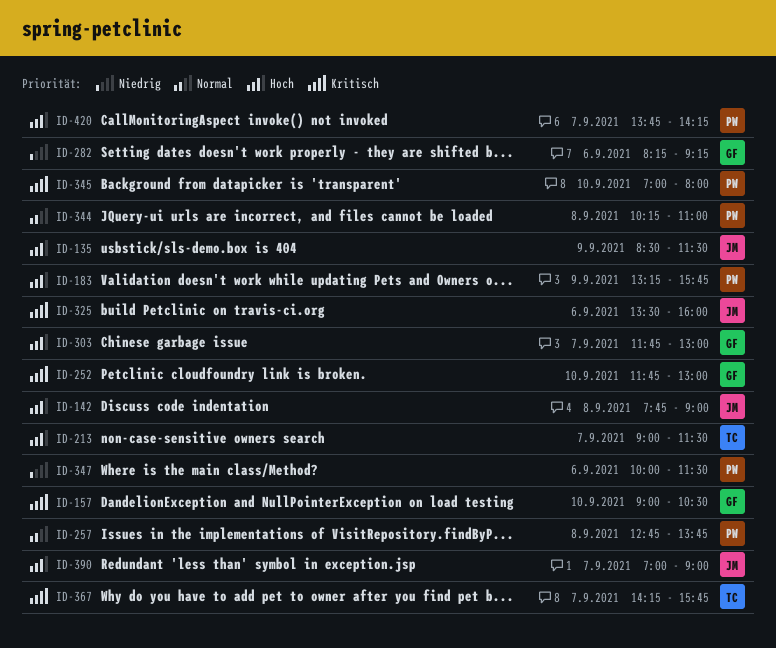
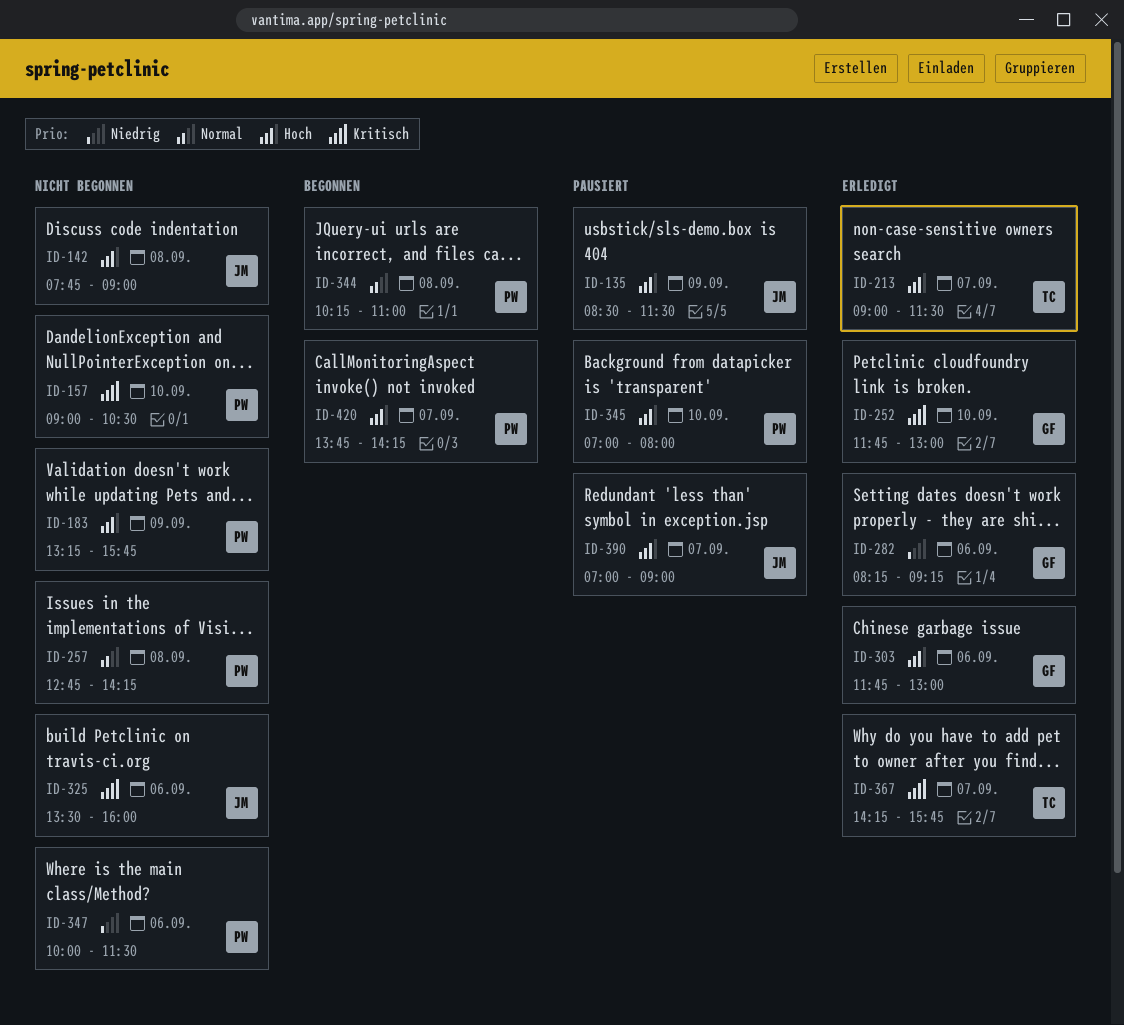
ID-157, owner: GF -> PW
ID-257, ends: 13:45 -> 14:15
ID-303, day: Sep 7 -> Sep 6
ID-345, priority: Kritisch -> Hoch

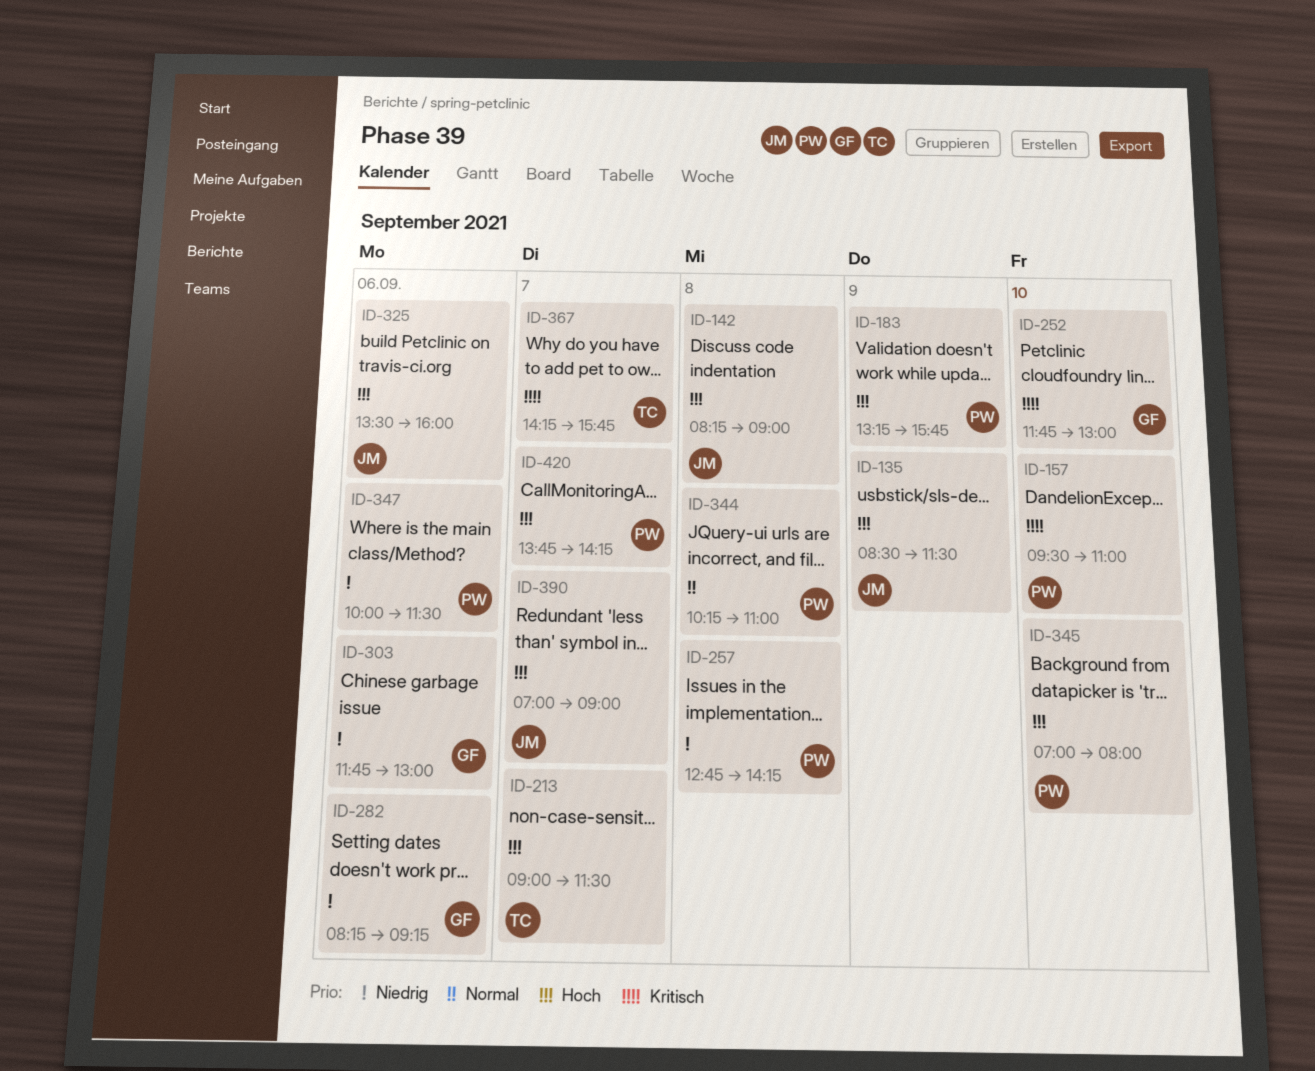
ID-142, begins: 07:45 -> 08:15
ID-157, begins: 09:00 -> 09:30
ID-157, ends: 10:30 -> 11:00
ID-257, priority: Normal -> Niedrig
ID-303, priority: Hoch -> Niedrig
ID-325, priority: Kritisch -> Hoch

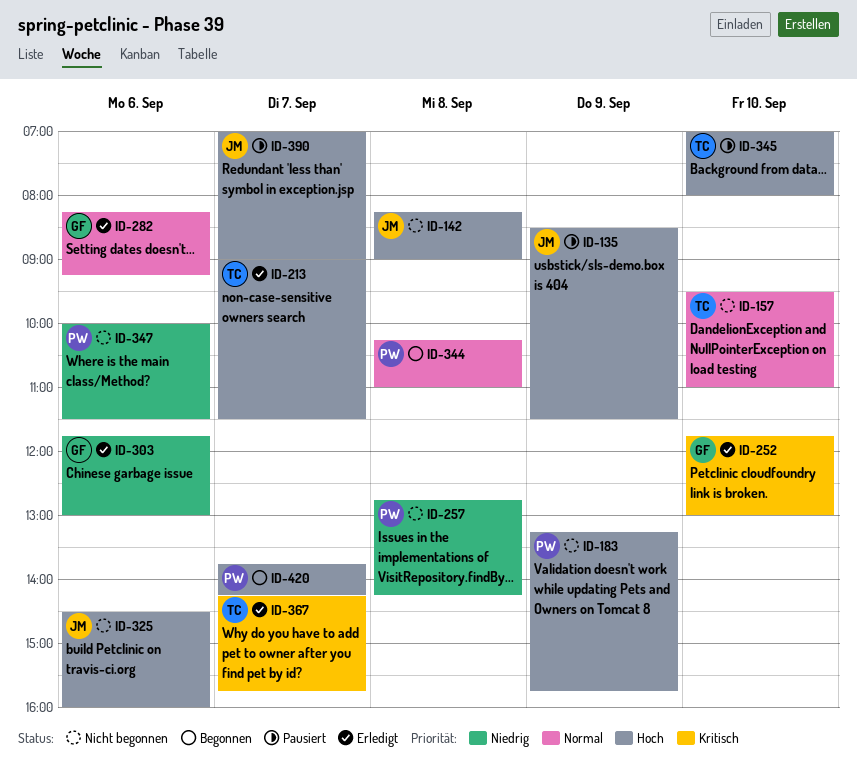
ID-157, owner: PW -> TC
ID-157, priority: Kritisch -> Normal
ID-282, priority: Niedrig -> Normal
ID-325, begins: 13:30 -> 14:30
ID-345, owner: PW -> TC

